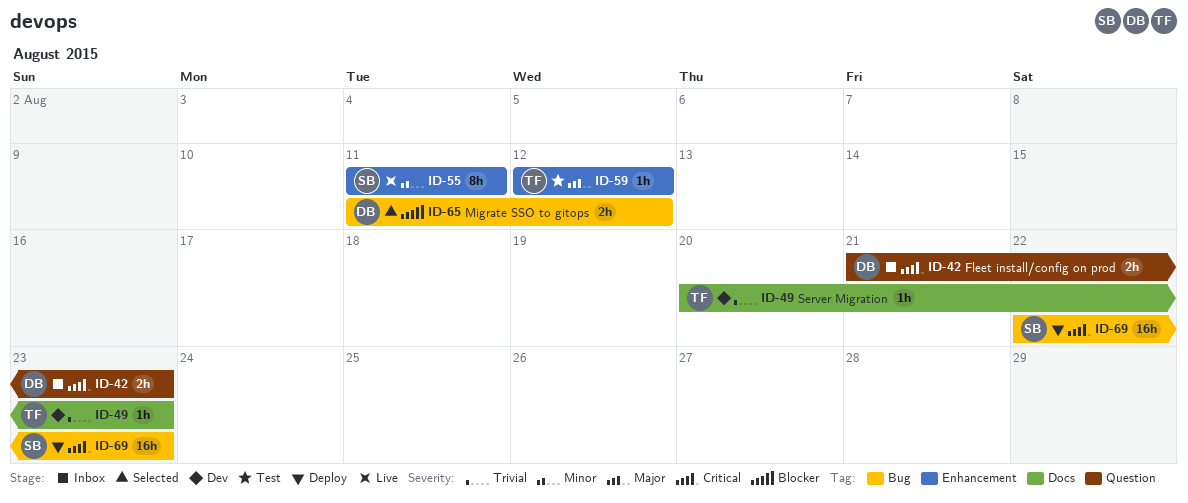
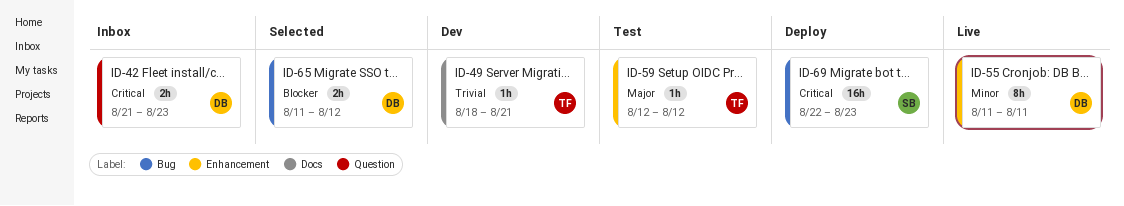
ID-49, start: Aug 20 -> Aug 18
ID-49, due: Aug 23 -> Aug 21
ID-55, owner: SB -> DB

